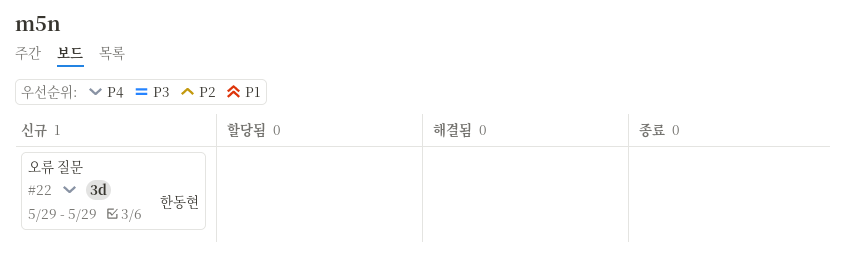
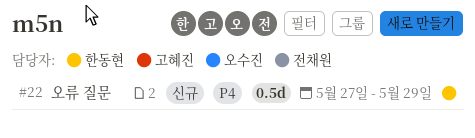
#22, estimate: 3d -> 0.5d
#22, start: May 29 -> May 27

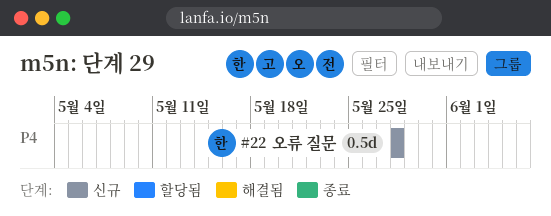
#22, start: May 27 -> May 28
#22, due: May 29 -> May 28

